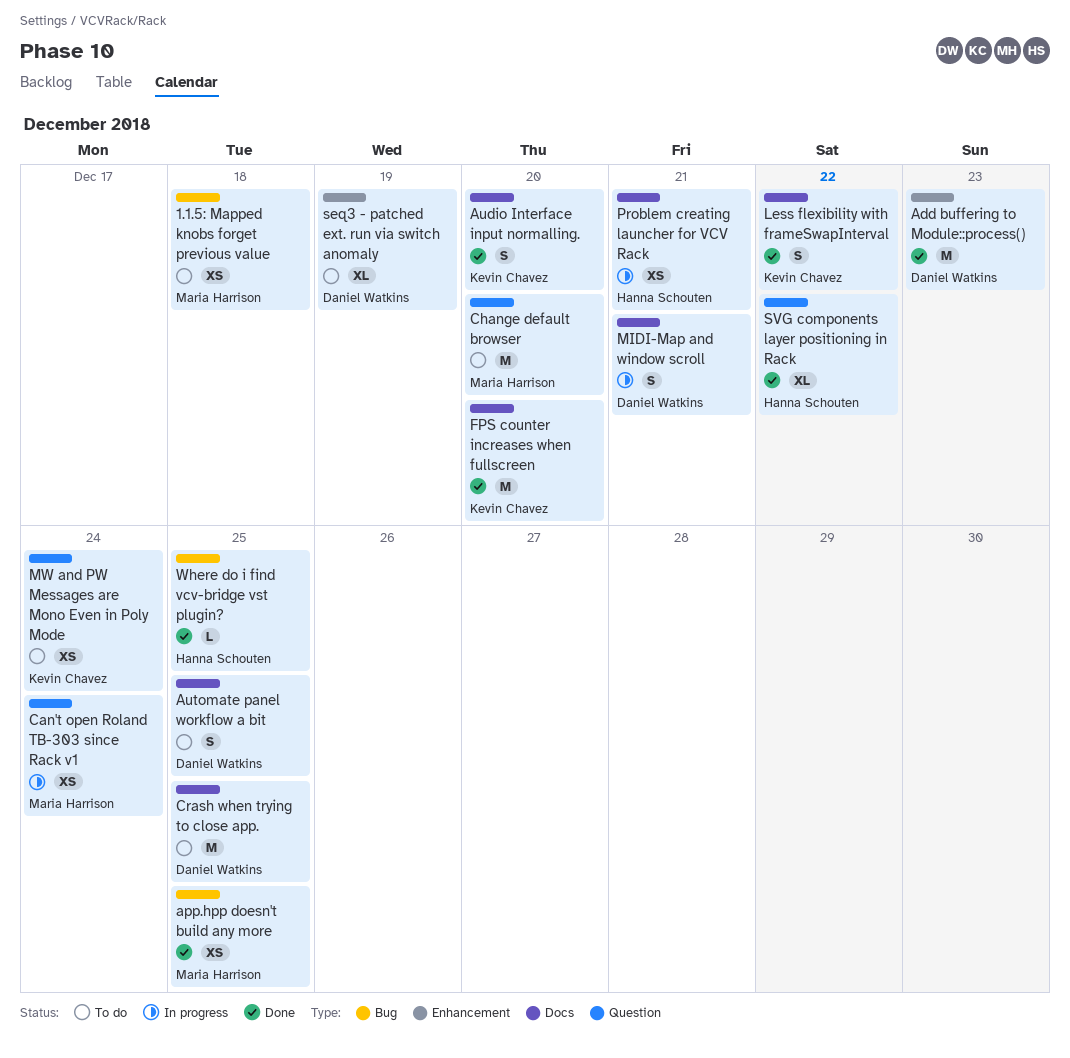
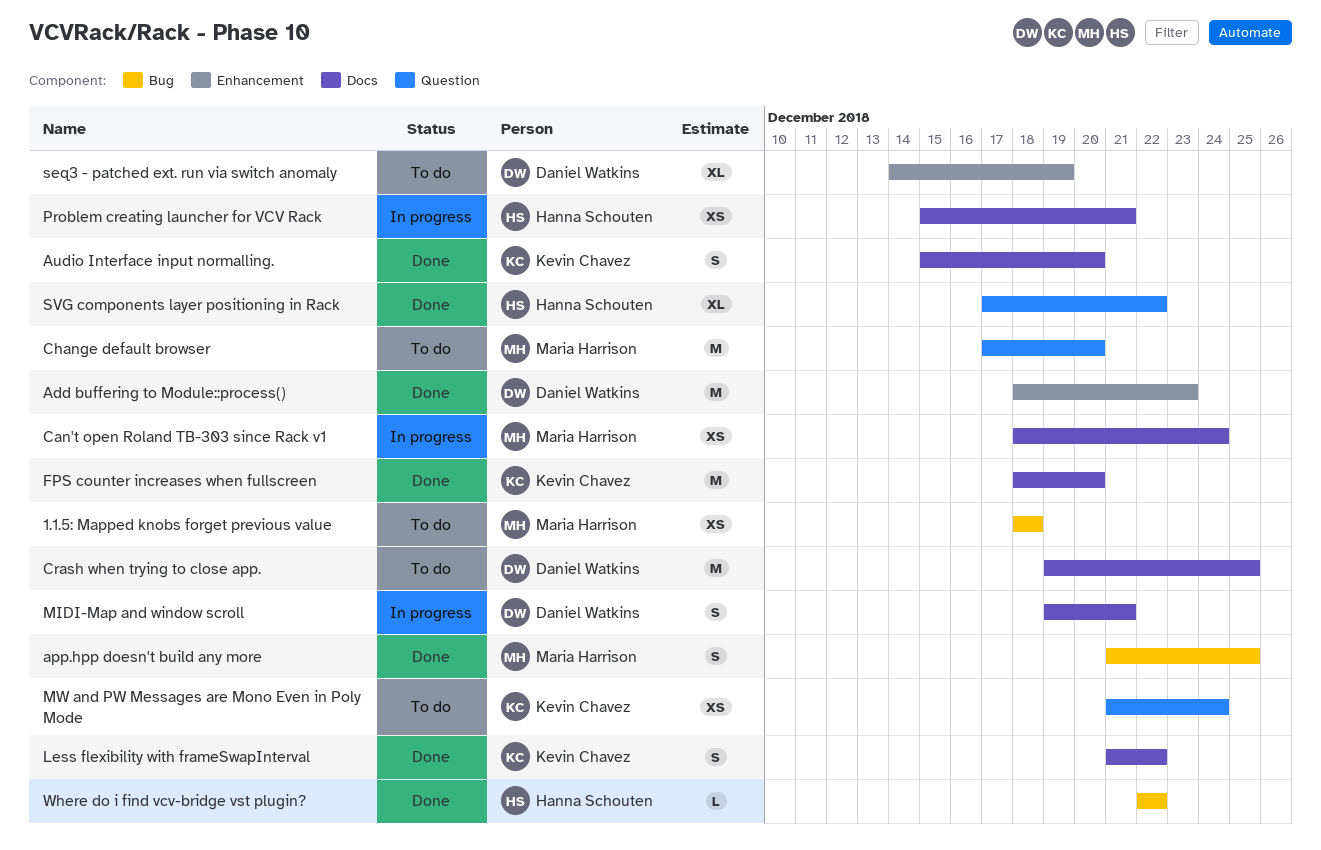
app.hpp doesn't build any more, estimate: XS -> S
Automate panel workflow a bit: present -> none
Can't open Roland TB-303 since Rack v1, label: Question -> Docs
Where do i find vcv-bridge vst plugin?, due: Dec 25 -> Dec 22

